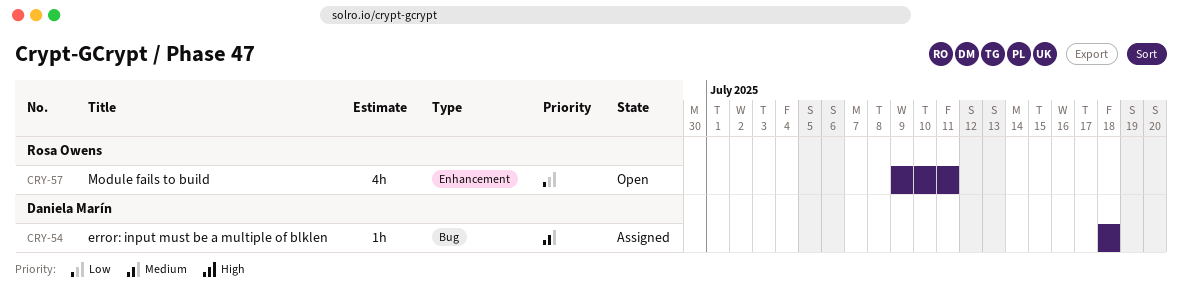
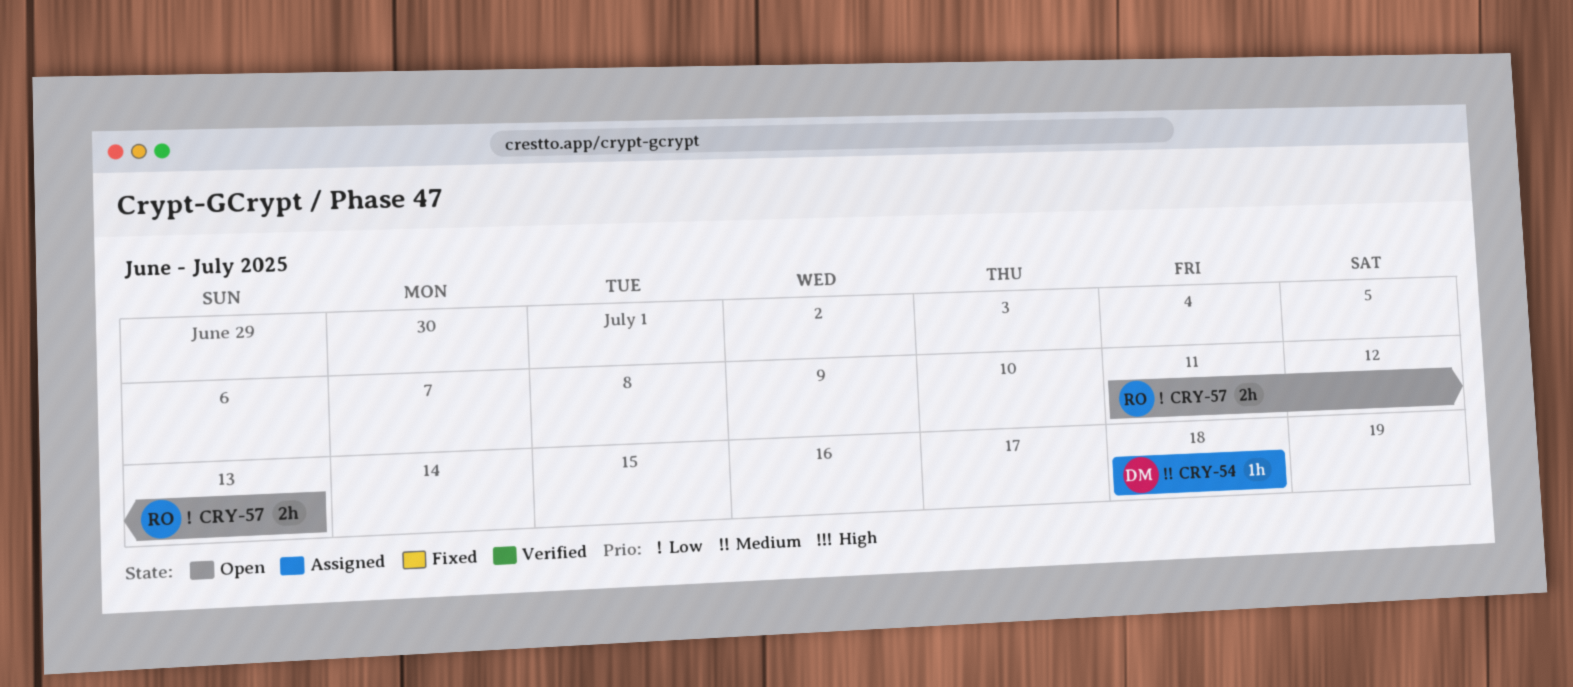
CRY-57, estimate: 4h -> 2h
CRY-57, start: Jul 9 -> Jul 11
CRY-57, due: Jul 11 -> Jul 13

